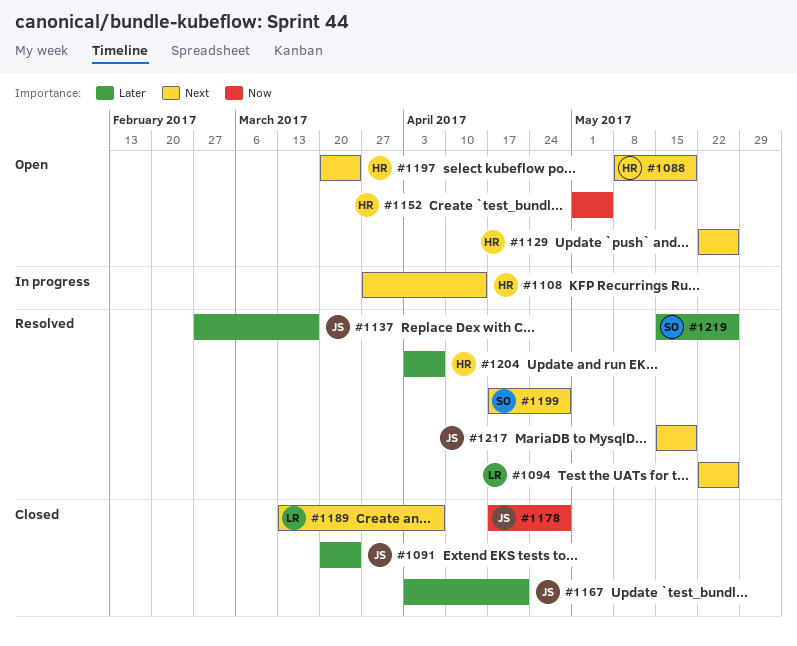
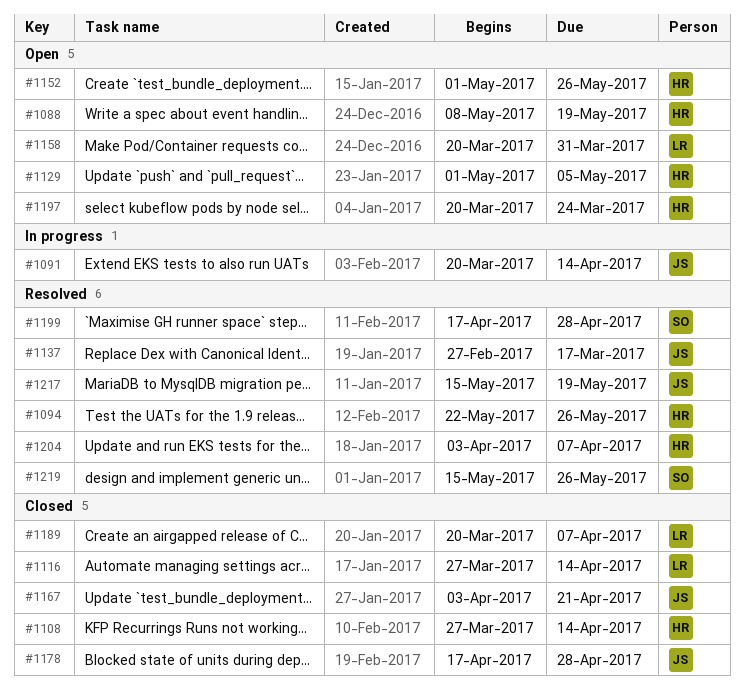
#1091, status: Closed -> In progress
#1091, due: Mar 24 -> Apr 14
#1094, owner: LR -> HR
#1108, status: In progress -> Closed
#1116: none -> present
#1129, start: May 22 -> May 1
#1129, due: May 26 -> May 5
#1152, due: May 5 -> May 26
#1158: none -> present
#1189, start: Mar 13 -> Mar 20

